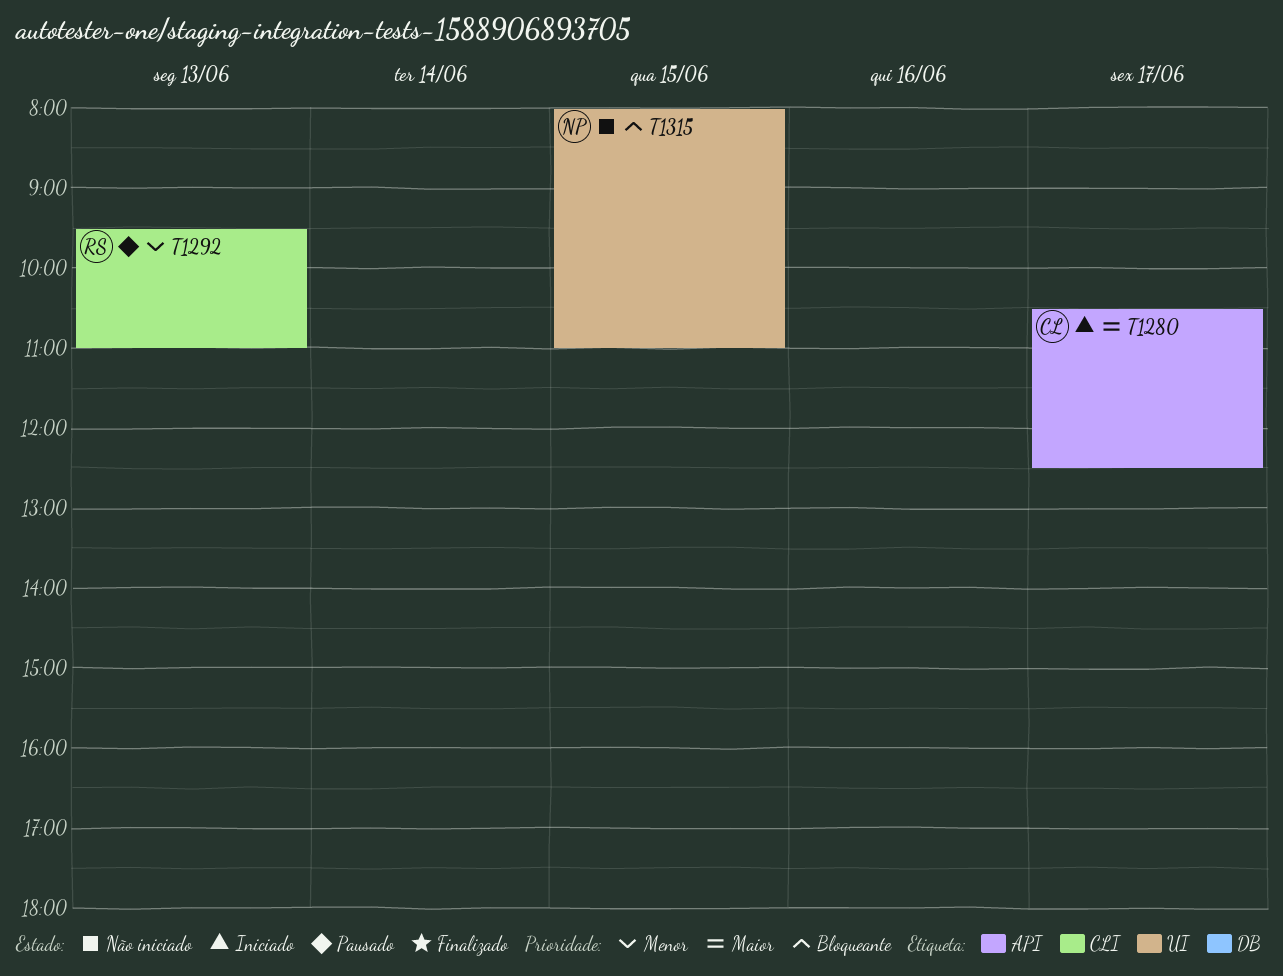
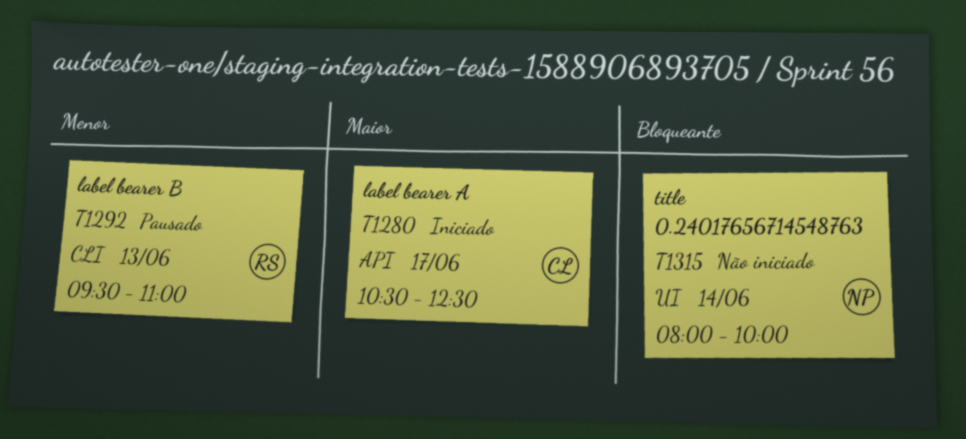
T1315, day: Jun 15 -> Jun 14
T1315, ends: 11:00 -> 10:00

